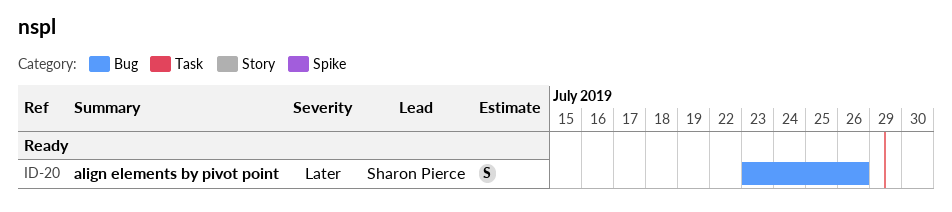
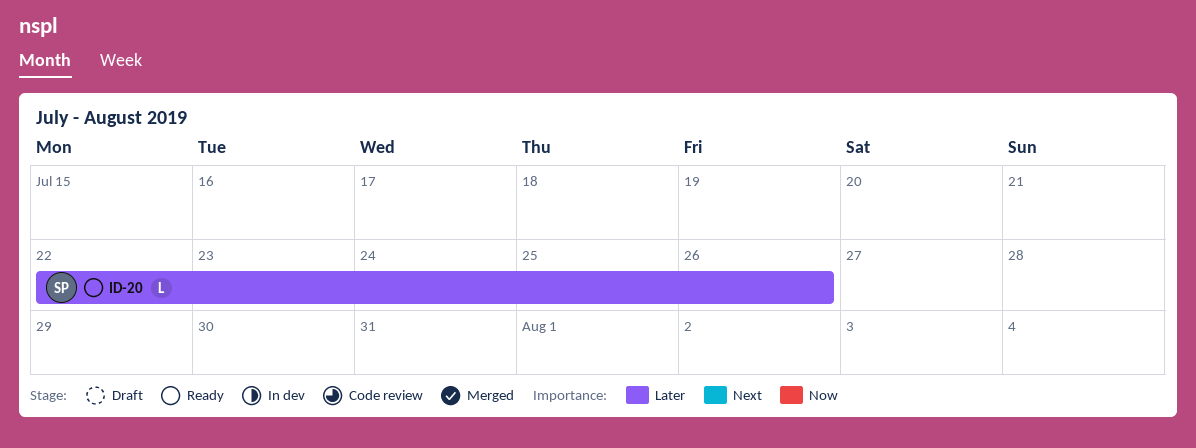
ID-20, estimate: S -> L
ID-20, start: Jul 23 -> Jul 22

